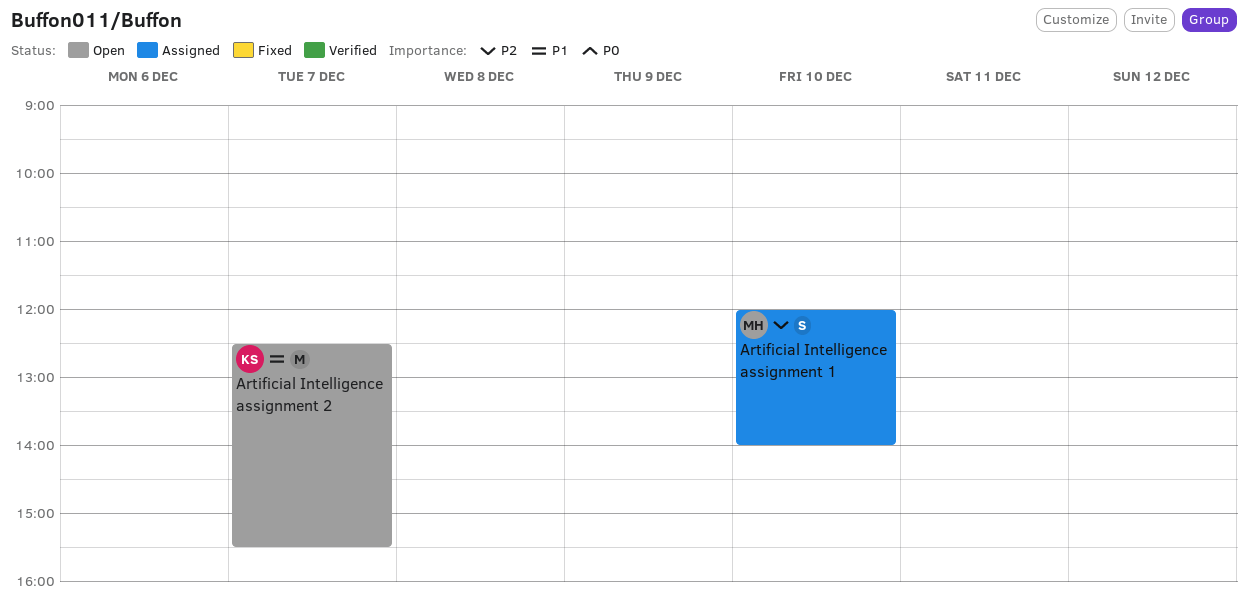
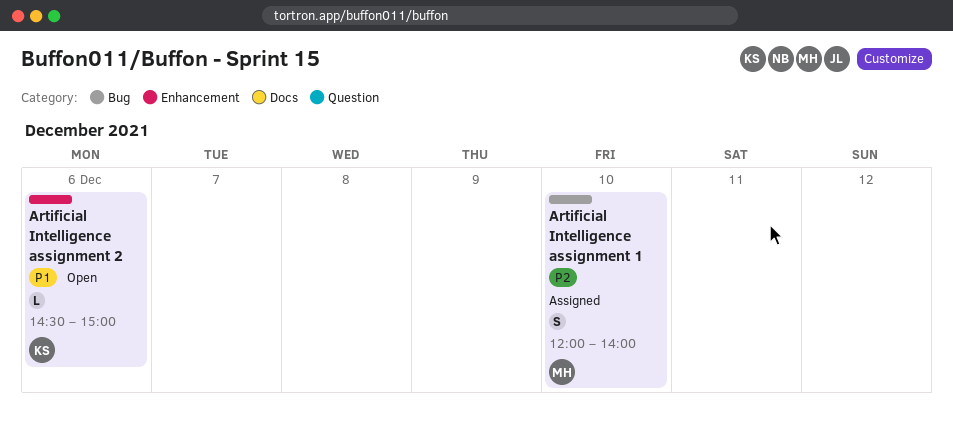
Artificial Intelligence assignment 2, estimate: M -> L
Artificial Intelligence assignment 2, day: Dec 7 -> Dec 6
Artificial Intelligence assignment 2, begins: 12:30 -> 14:30
Artificial Intelligence assignment 2, ends: 15:30 -> 15:00

